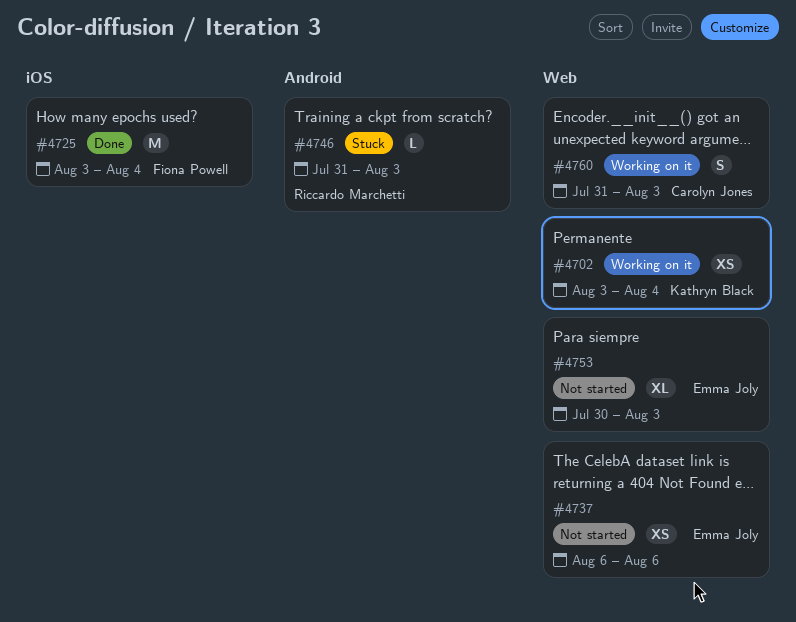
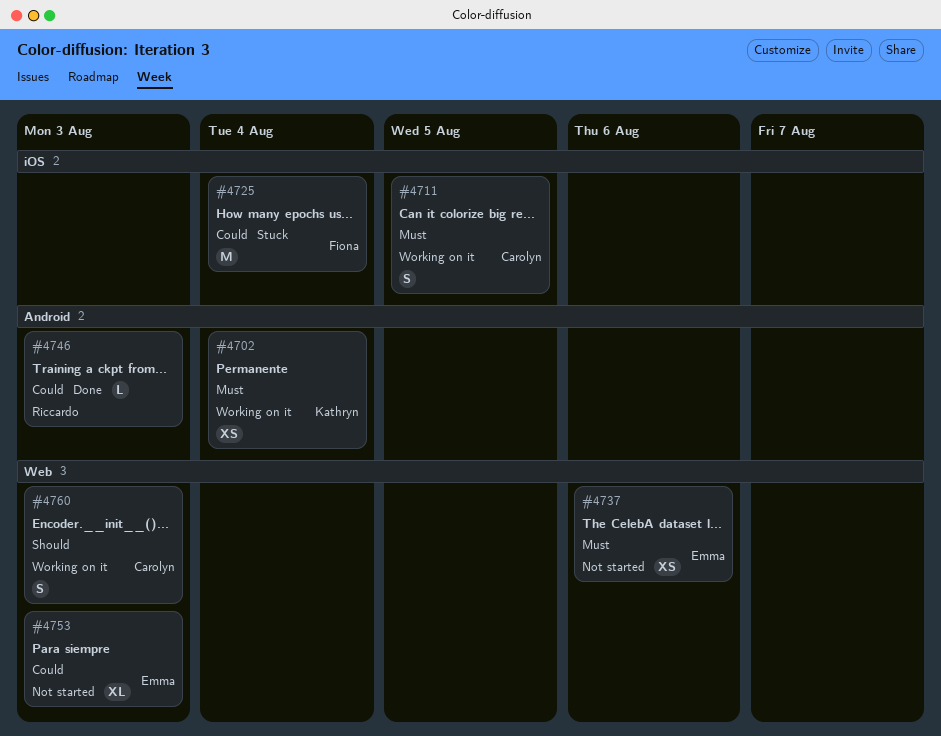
#4702, label: Web -> Android
#4711: none -> present
#4725, status: Done -> Stuck
#4746, status: Stuck -> Done

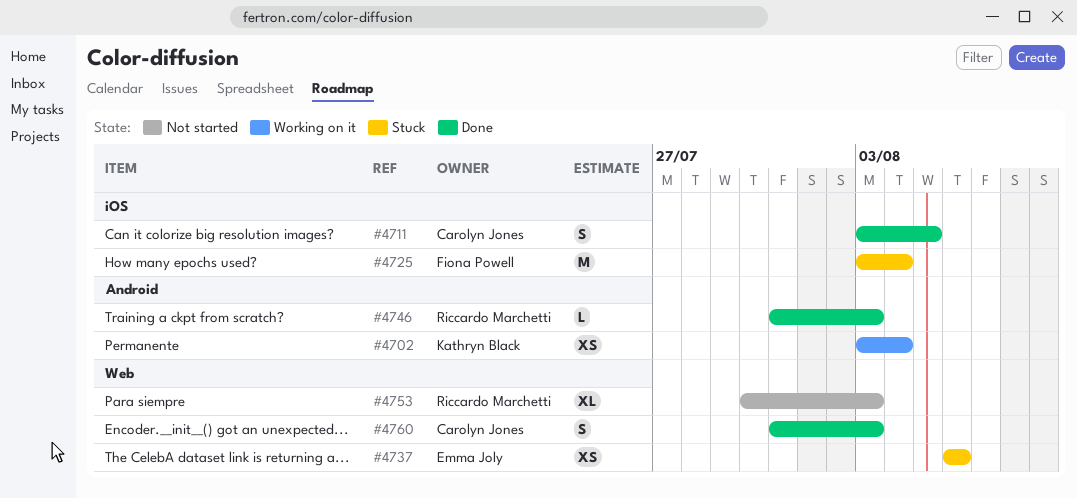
#4711, status: Working on it -> Done
#4737, status: Not started -> Stuck
#4753, owner: Emma Joly -> Riccardo Marchetti
#4760, status: Working on it -> Done

